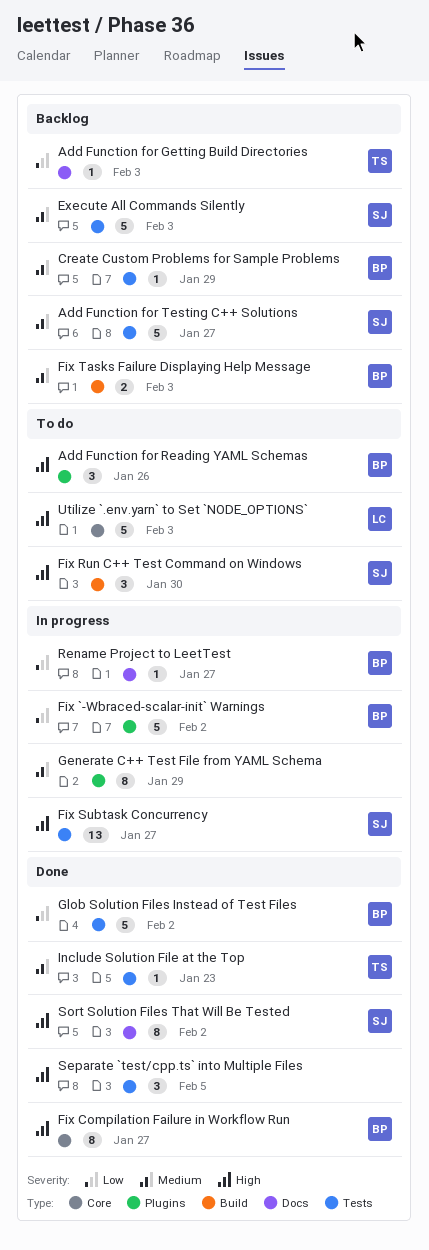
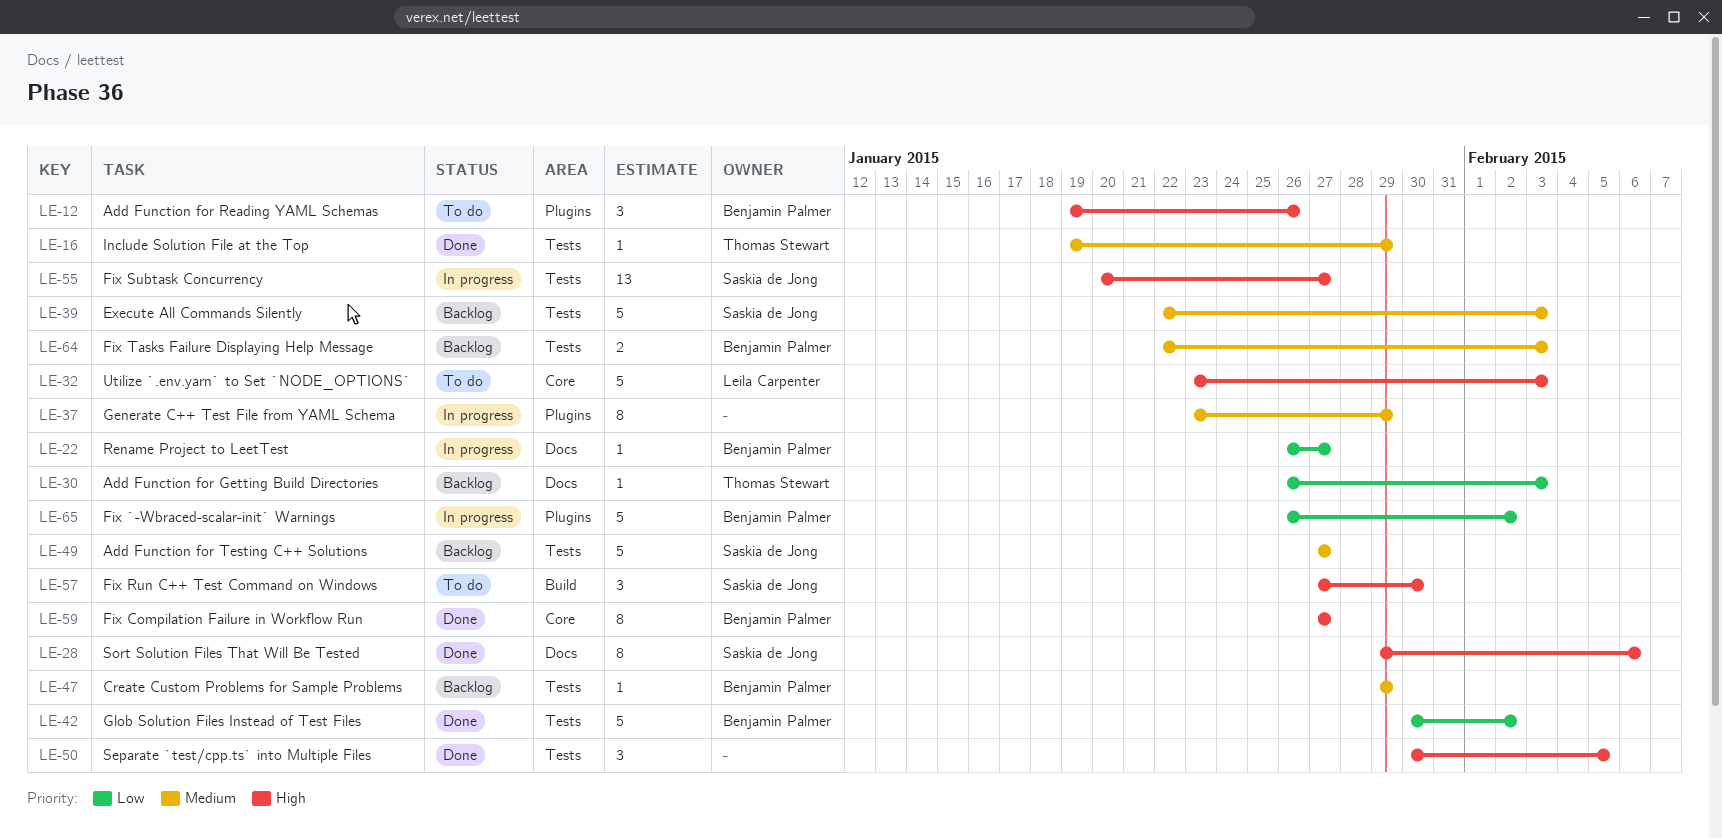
Fix Tasks Failure Displaying Help Message, label: Build -> Tests
Include Solution File at the Top, due: Jan 23 -> Jan 29
Sort Solution Files That Will Be Tested, due: Feb 2 -> Feb 6

